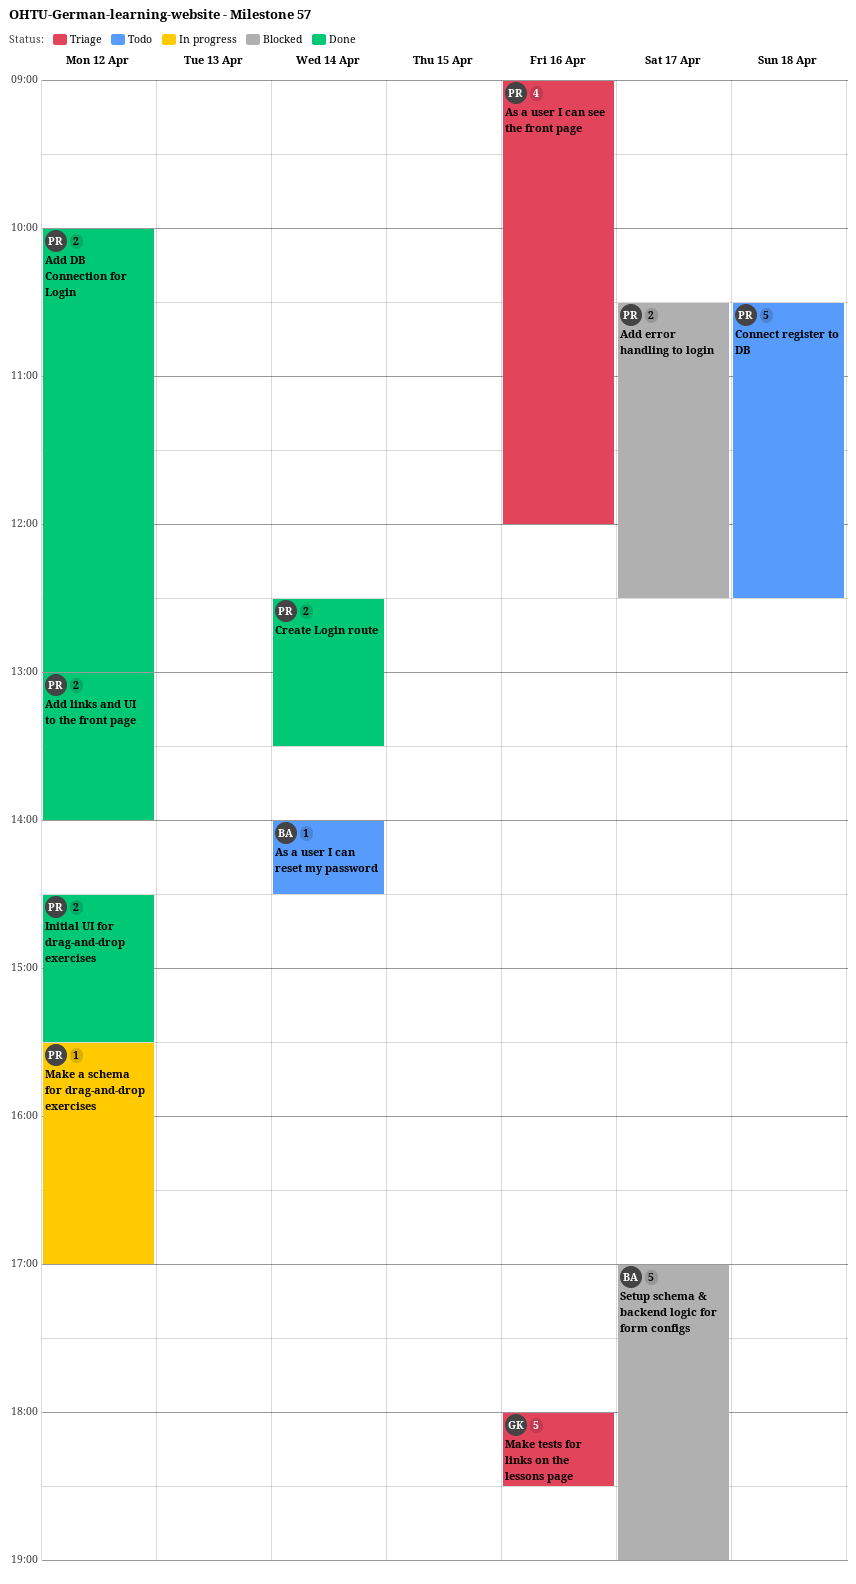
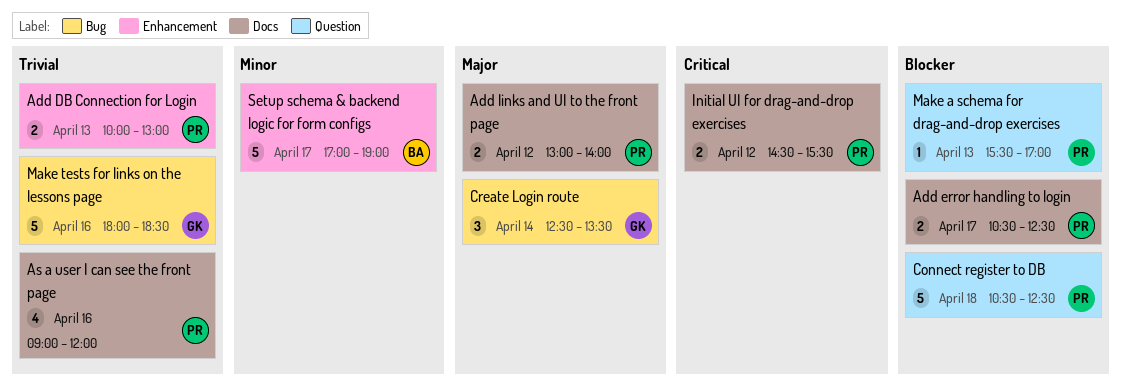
Add DB Connection for Login, day: Apr 12 -> Apr 13
As a user I can reset my password: present -> none
Create Login route, owner: PR -> GK
Create Login route, estimate: 2 -> 3
Make a schema for drag-and-drop exercises, day: Apr 12 -> Apr 13

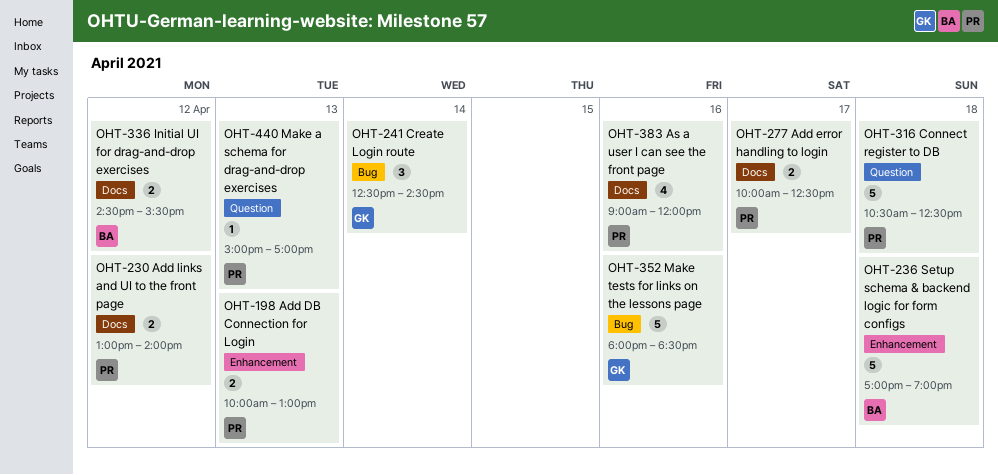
Add error handling to login, begins: 10:30 -> 10:00
Create Login route, ends: 13:30 -> 14:30
Initial UI for drag-and-drop exercises, owner: PR -> BA
Make a schema for drag-and-drop exercises, begins: 15:30 -> 15:00
Setup schema & backend logic for form configs, day: Apr 17 -> Apr 18

